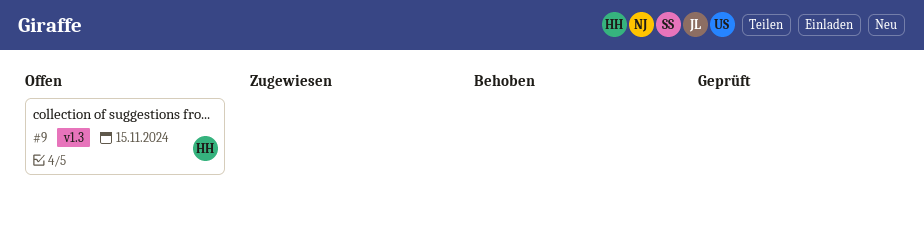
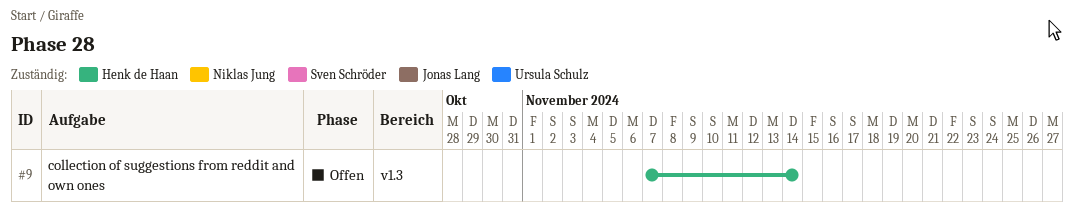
#9, due: Nov 15 -> Nov 14

